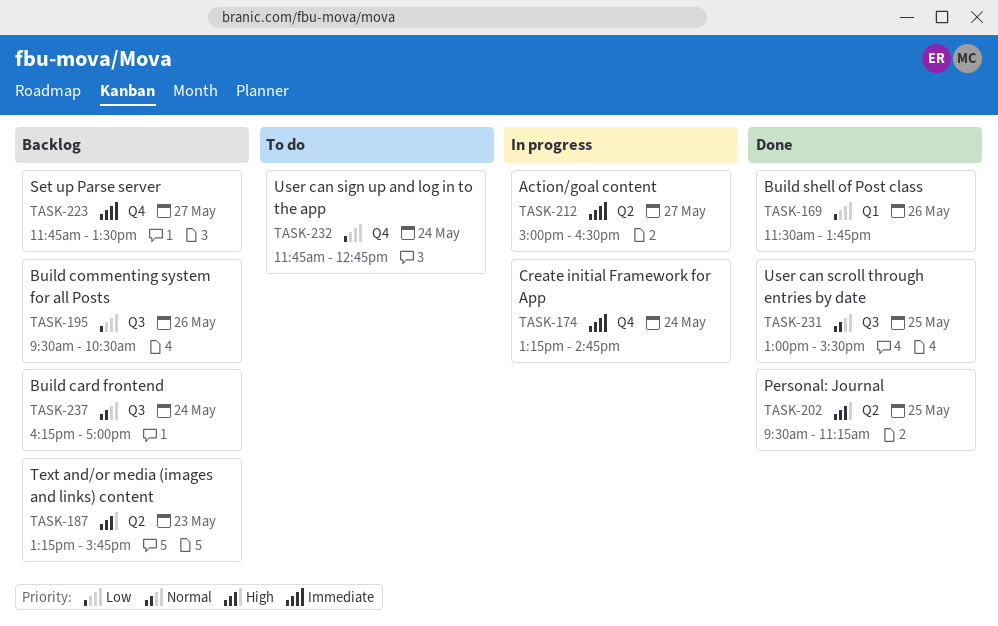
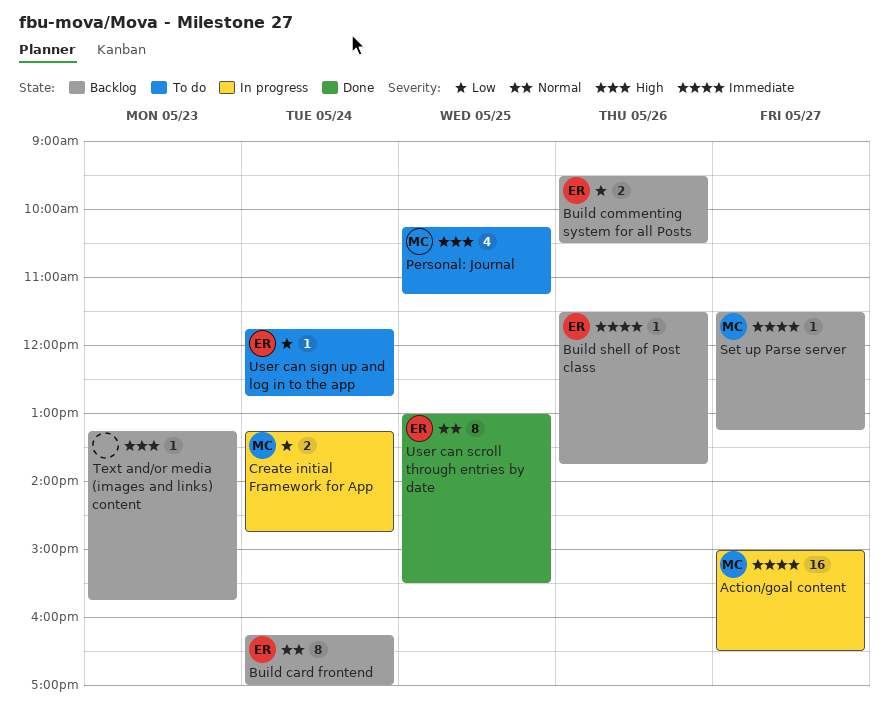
Build shell of Post class, status: Done -> Backlog
Build shell of Post class, priority: Low -> Immediate
Create initial Framework for App, priority: Immediate -> Low
Personal: Journal, status: Done -> To do
Personal: Journal, begins: 09:30 -> 10:15
Set up Parse server, begins: 11:45 -> 11:30
Set up Parse server, ends: 13:30 -> 13:15

